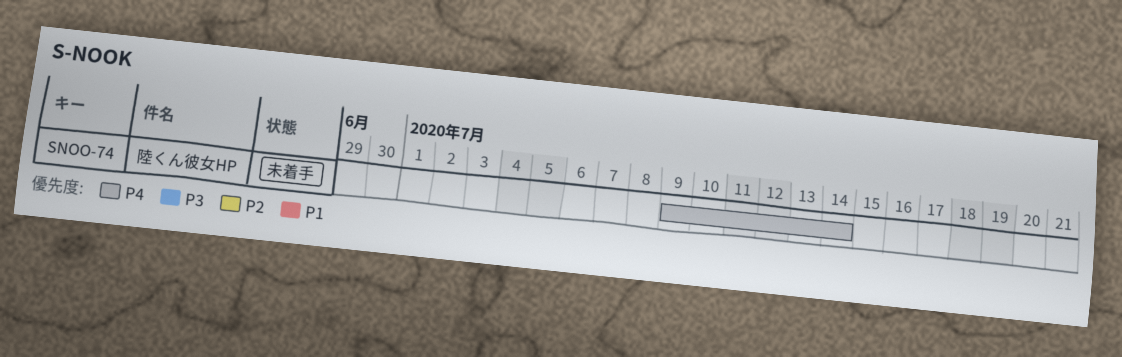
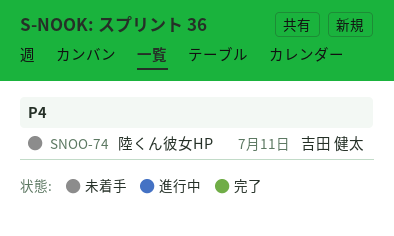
SNOO-74, due: Jul 14 -> Jul 11

